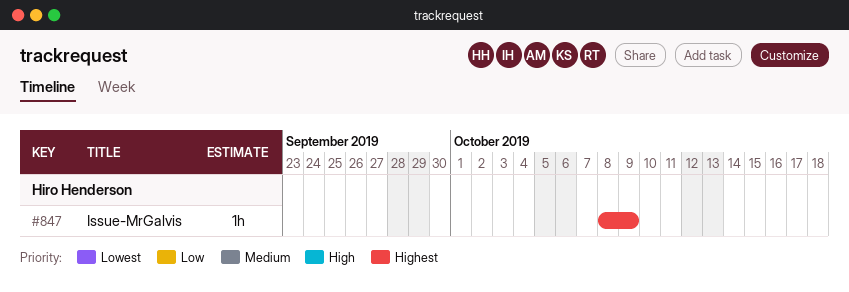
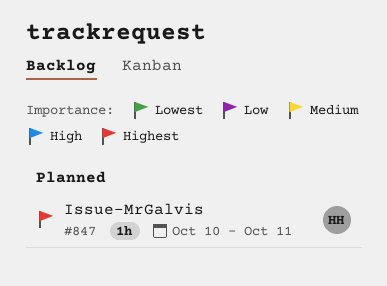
#847, start: Oct 8 -> Oct 10
#847, due: Oct 9 -> Oct 11

